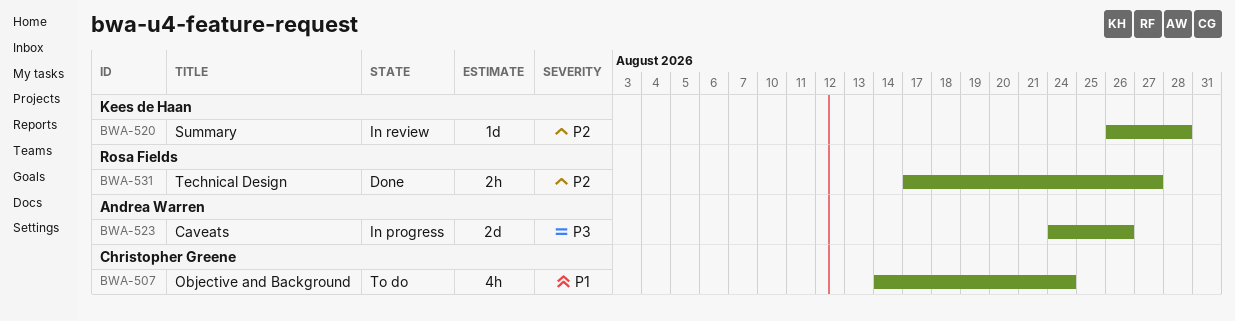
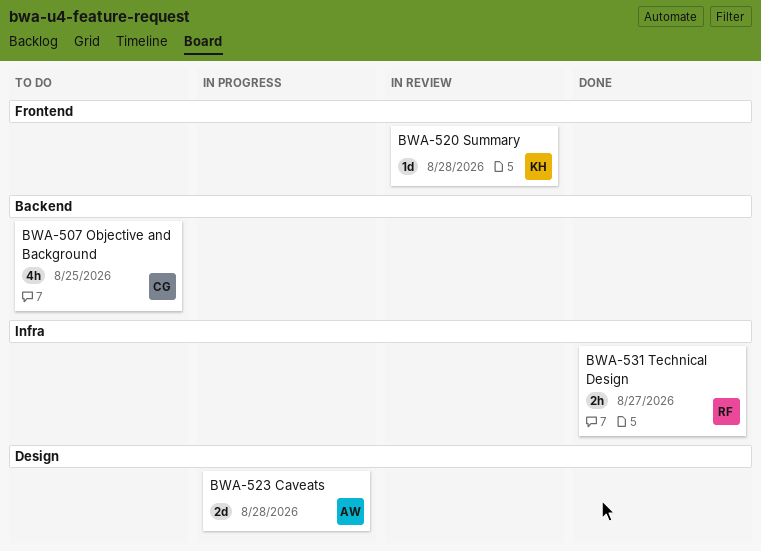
BWA-507, due: Aug 24 -> Aug 25
BWA-523, due: Aug 26 -> Aug 28

